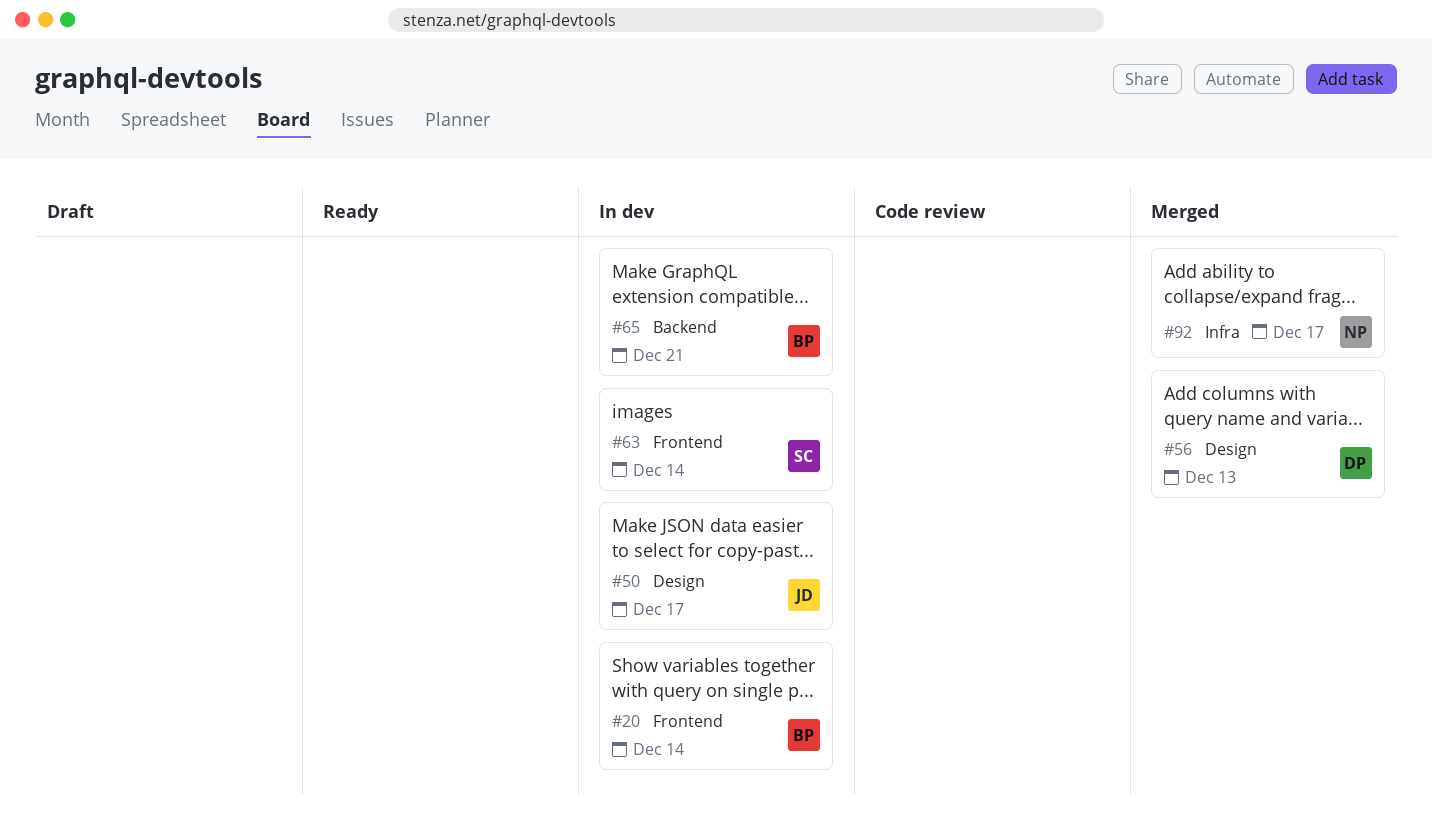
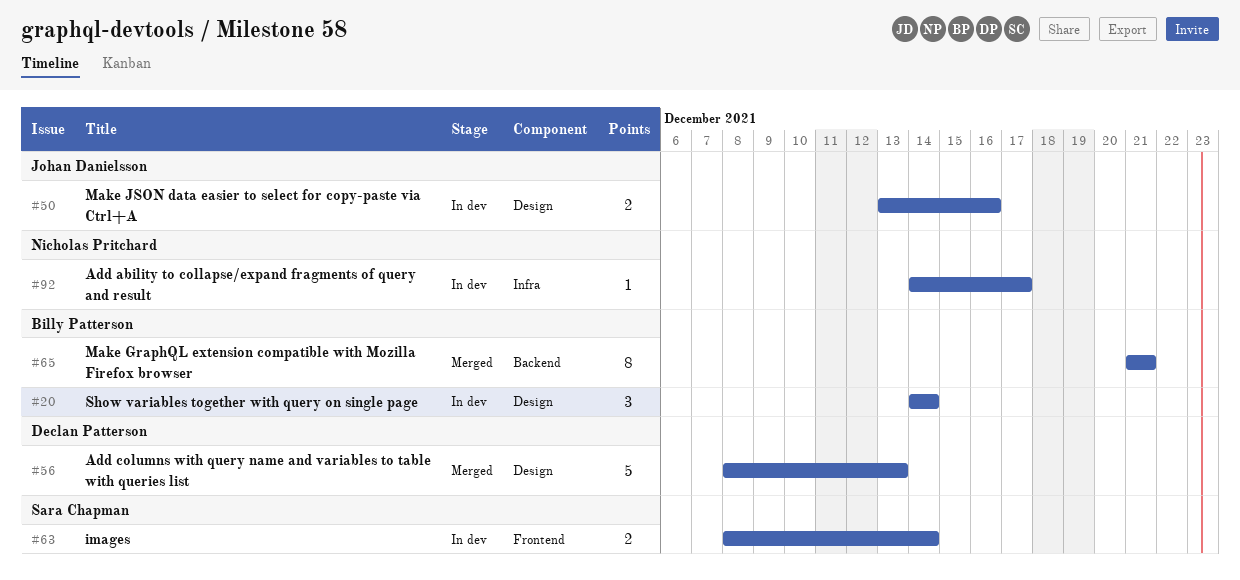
#20, label: Frontend -> Design
#50, due: Dec 17 -> Dec 16
#65, status: In dev -> Merged
#92, status: Merged -> In dev

